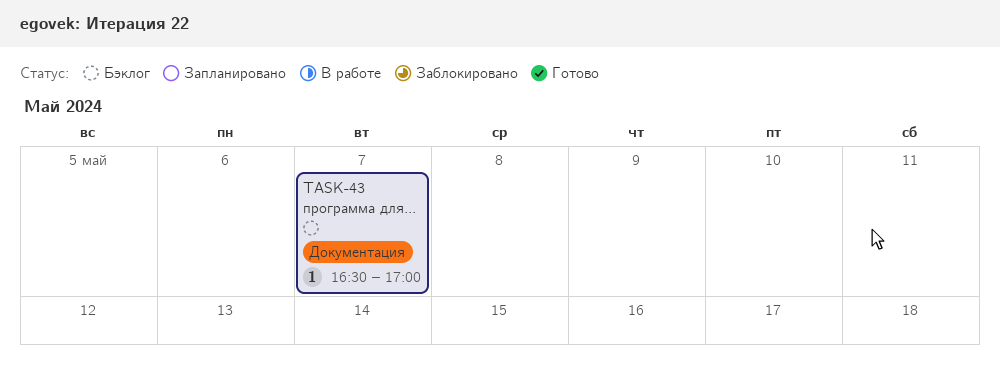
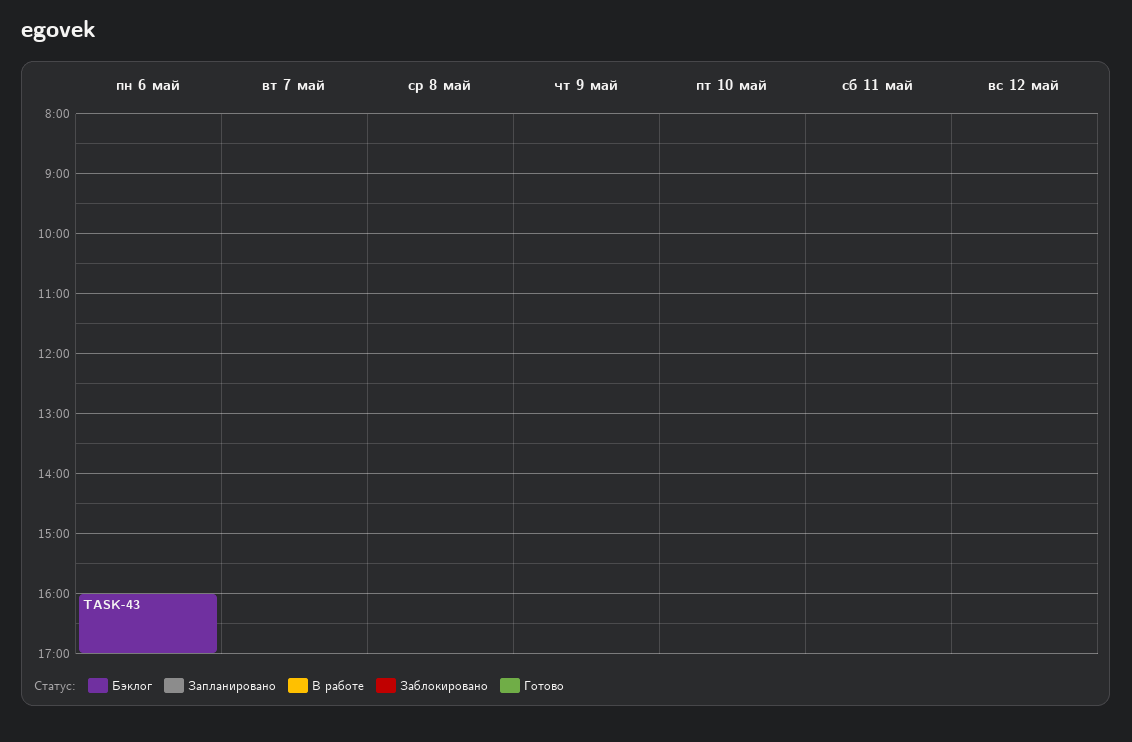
TASK-43, day: May 7 -> May 6
TASK-43, begins: 16:30 -> 16:00

